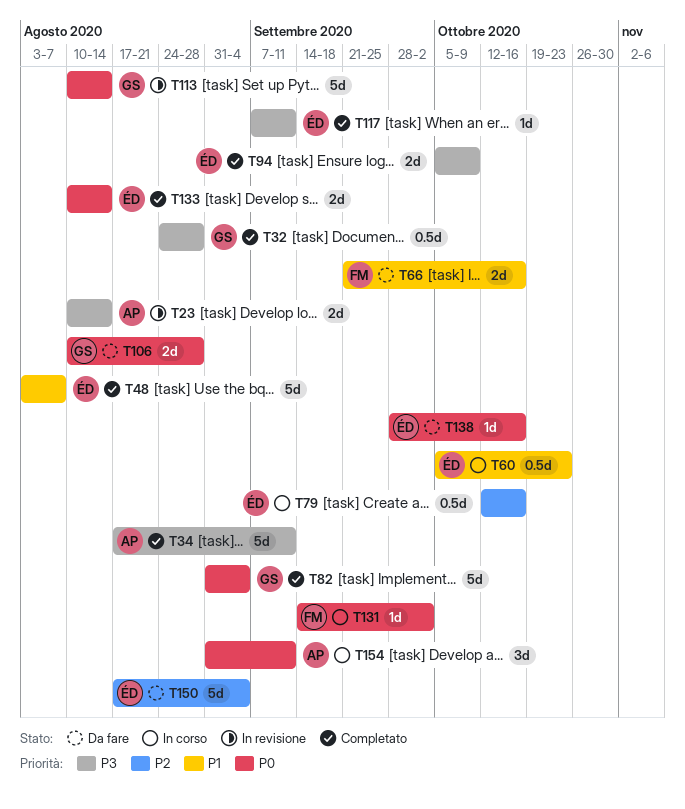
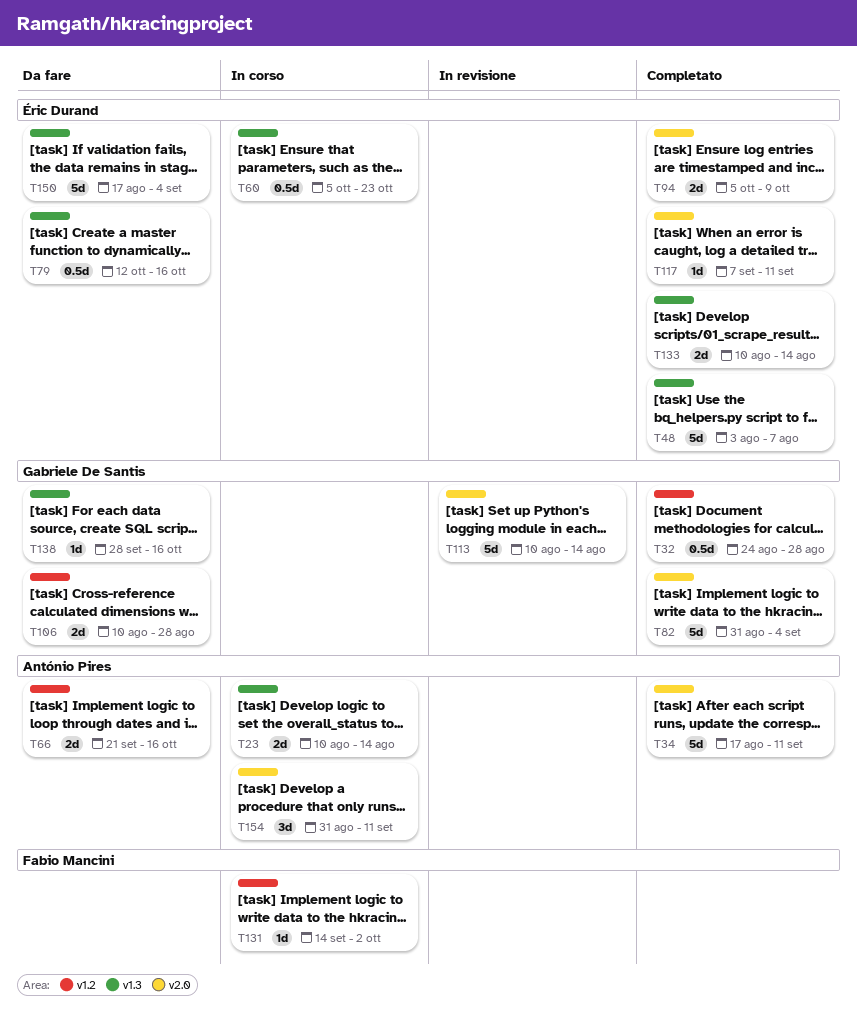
T23, status: In revisione -> In corso
T66, owner: Fabio Mancini -> António Pires
T79, status: In corso -> Da fare
T138, owner: Éric Durand -> Gabriele De Santis

